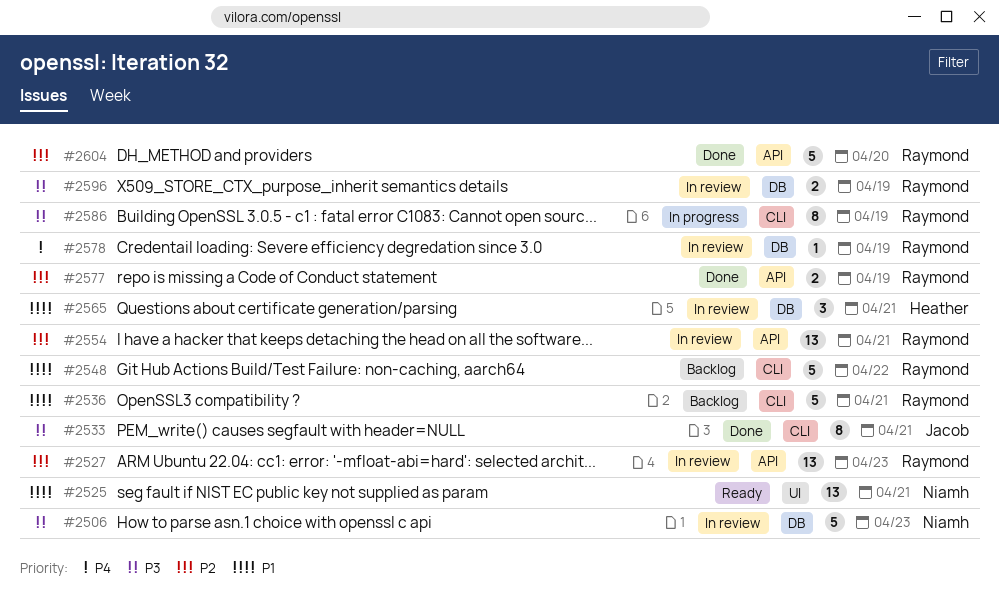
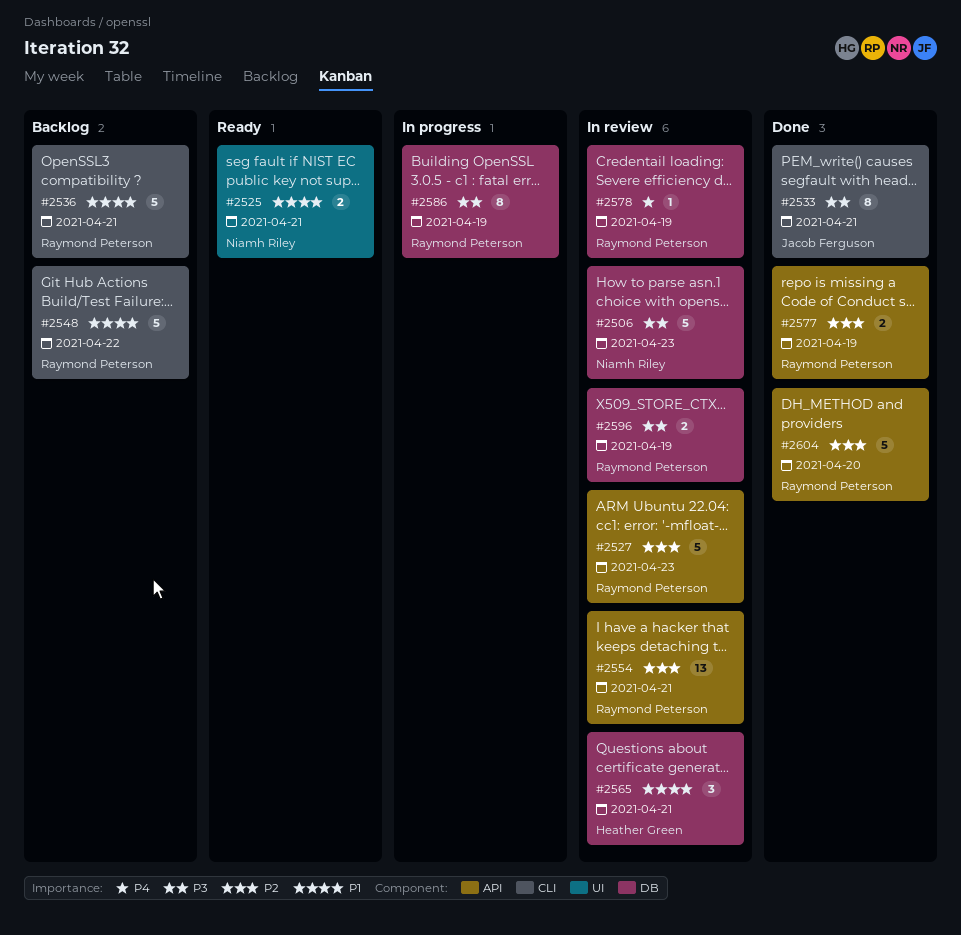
#2525, estimate: 13 -> 2
#2527, estimate: 13 -> 5
#2586, label: CLI -> DB

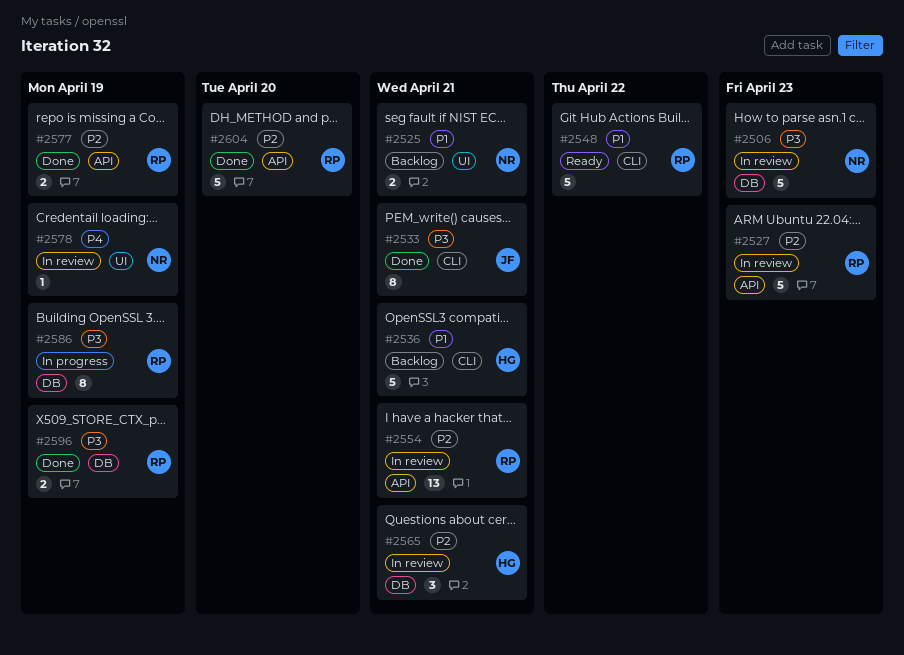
#2525, status: Ready -> Backlog
#2536, owner: Raymond Peterson -> Heather Green
#2548, status: Backlog -> Ready
#2565, priority: P1 -> P2
#2578, owner: Raymond Peterson -> Niamh Riley
#2578, label: DB -> UI
#2596, status: In review -> Done

